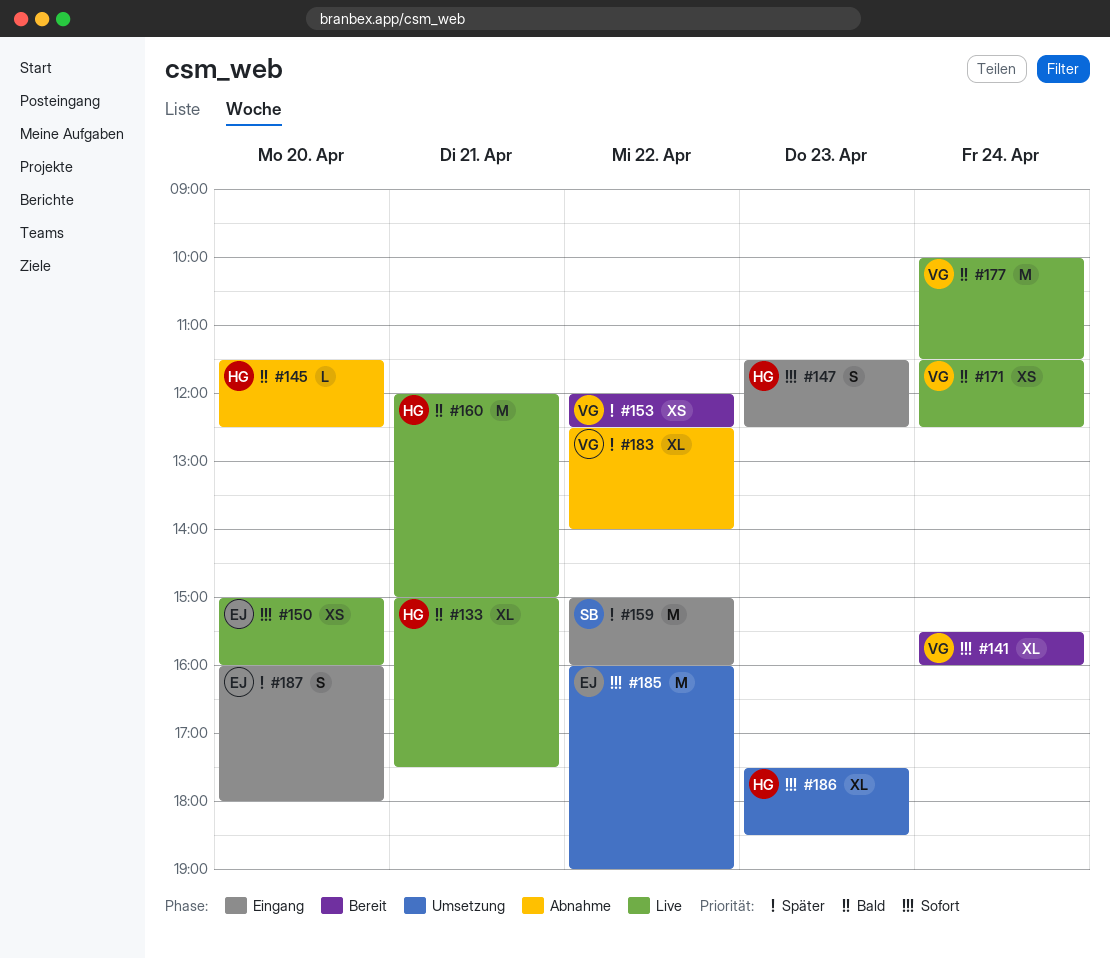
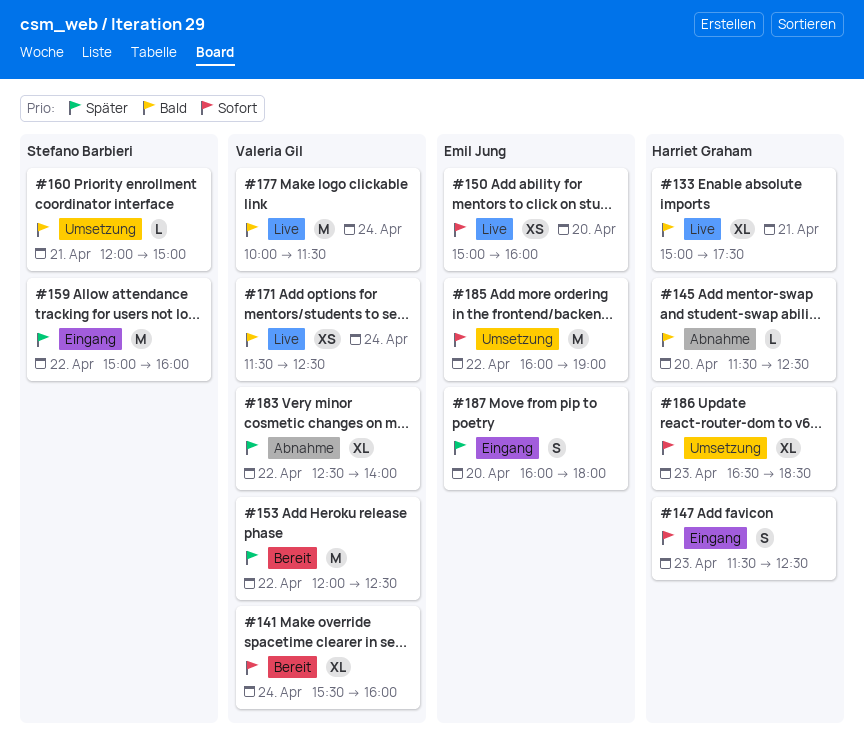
#153, estimate: XS -> M
#160, status: Live -> Umsetzung
#160, owner: Harriet Graham -> Stefano Barbieri
#160, estimate: M -> L
#186, begins: 17:30 -> 16:30

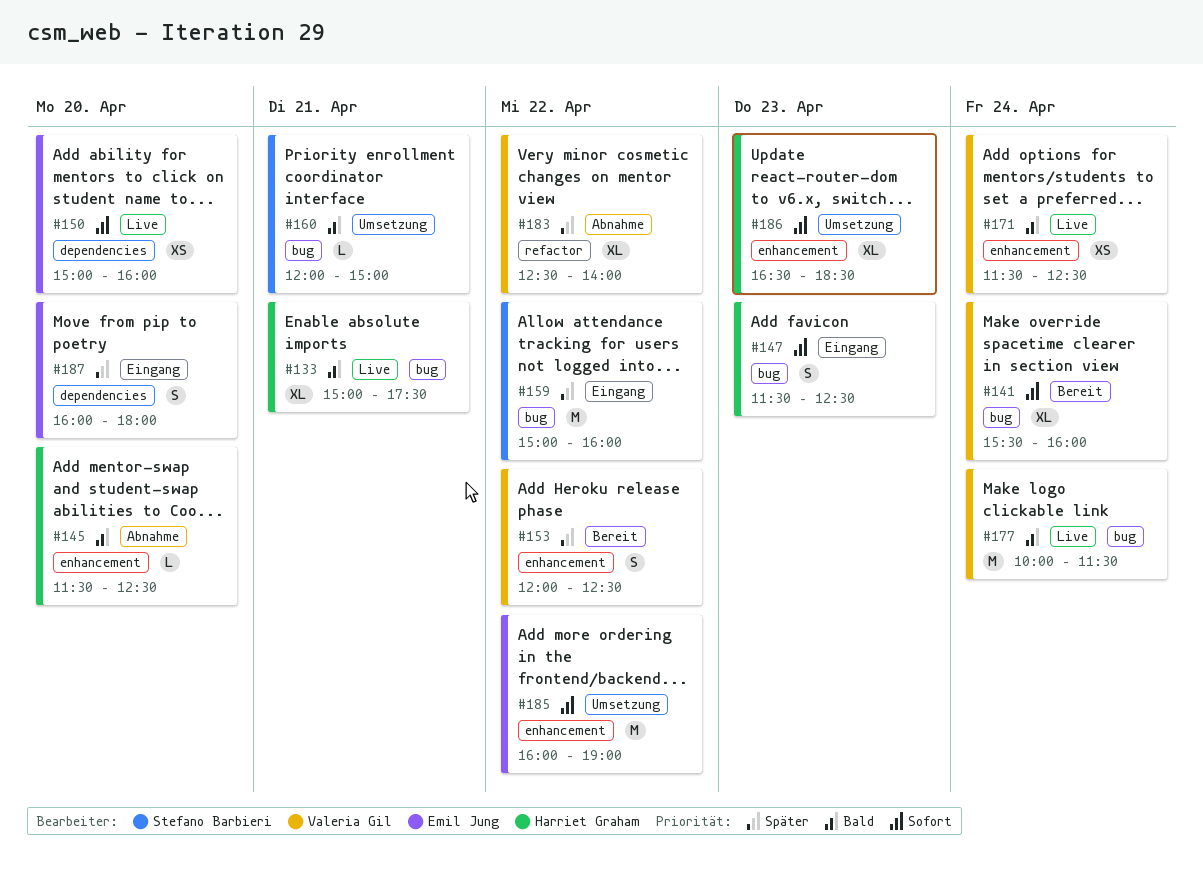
#153, estimate: M -> S

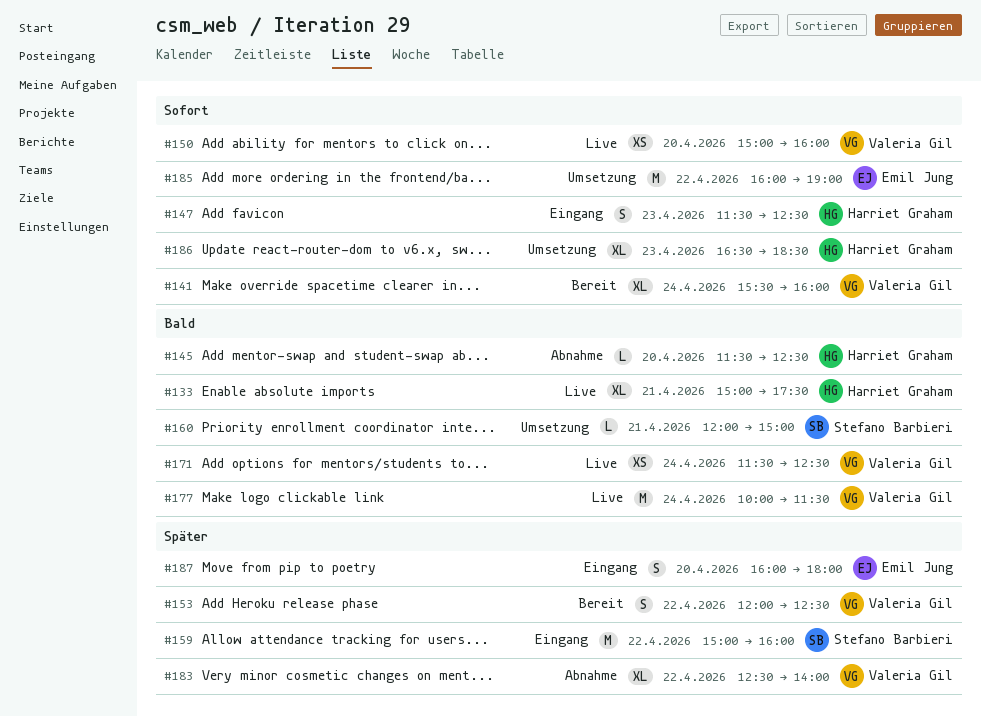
#150, owner: Emil Jung -> Valeria Gil

